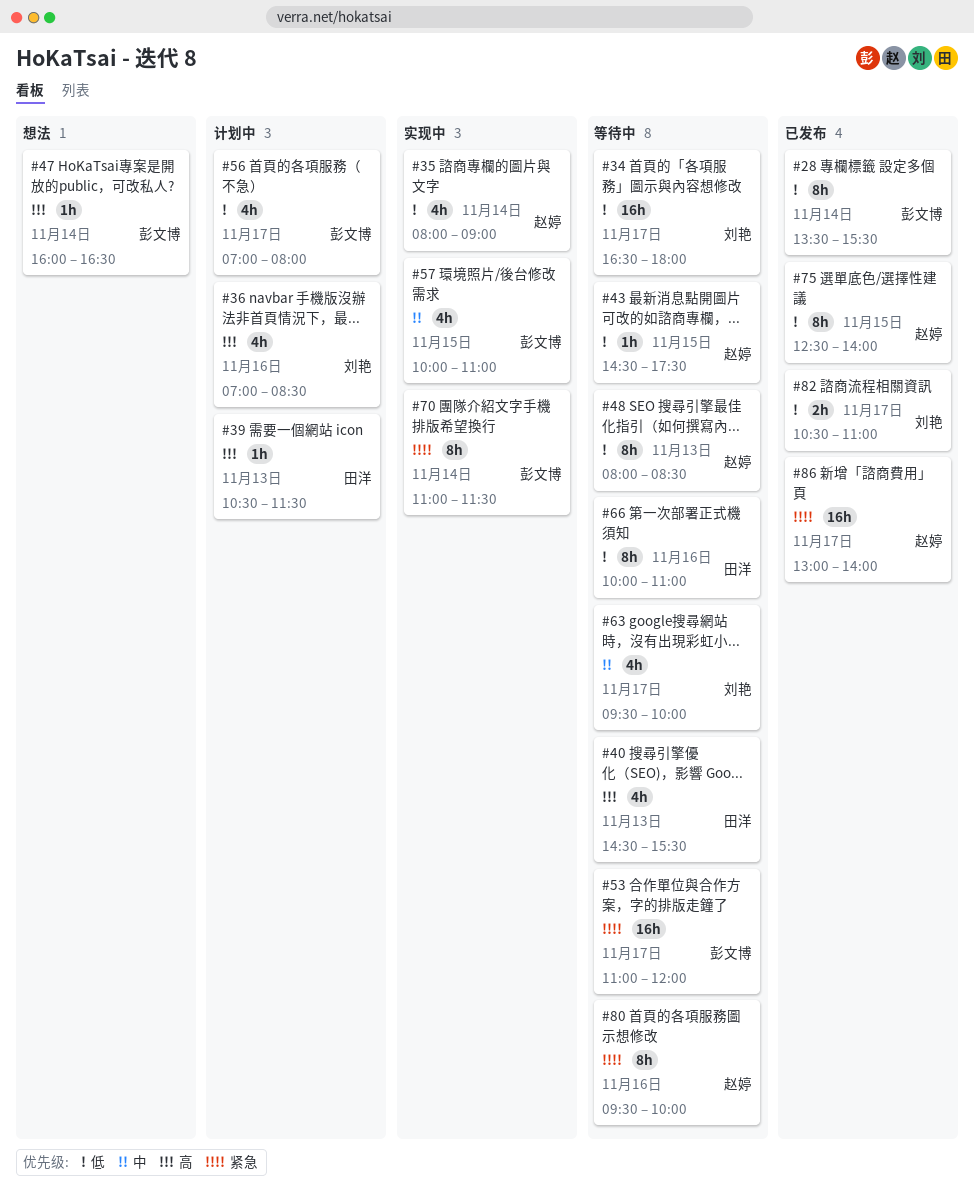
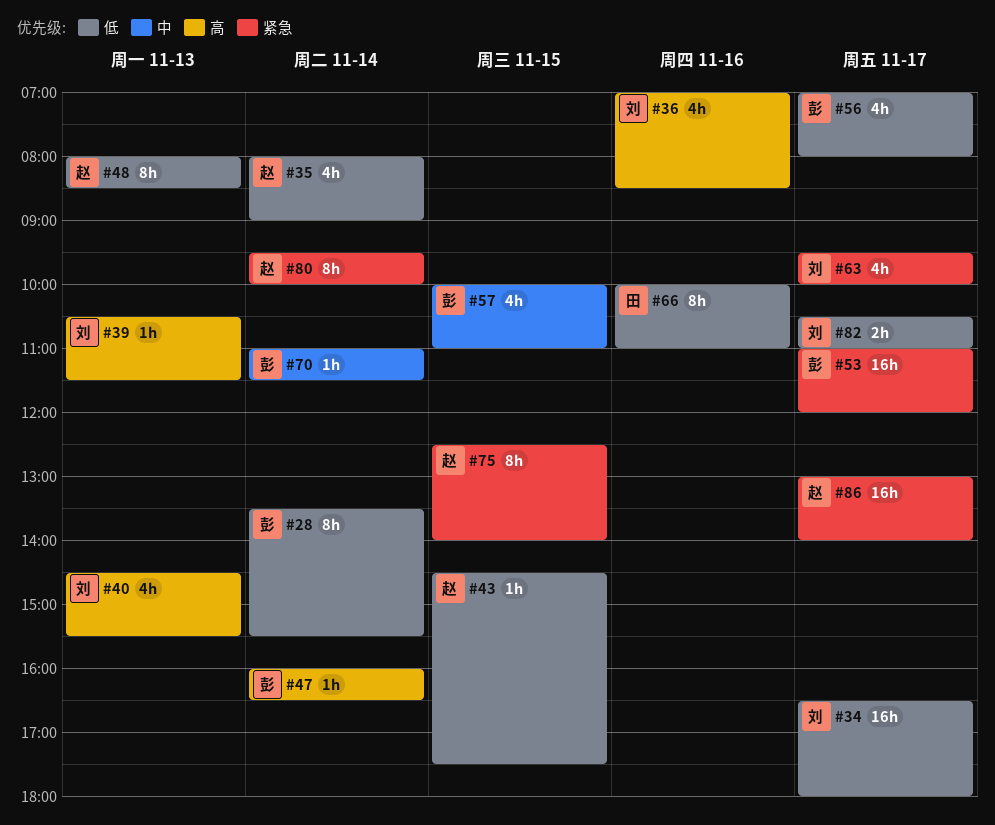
#39, owner: 田洋 -> 刘艳
#40, owner: 田洋 -> 刘艳
#63, priority: 中 -> 紧急
#70, priority: 紧急 -> 中
#70, estimate: 8h -> 1h
#75, priority: 低 -> 紧急
#80, day: Nov 16 -> Nov 14

